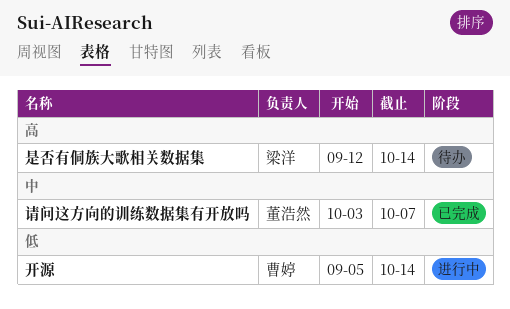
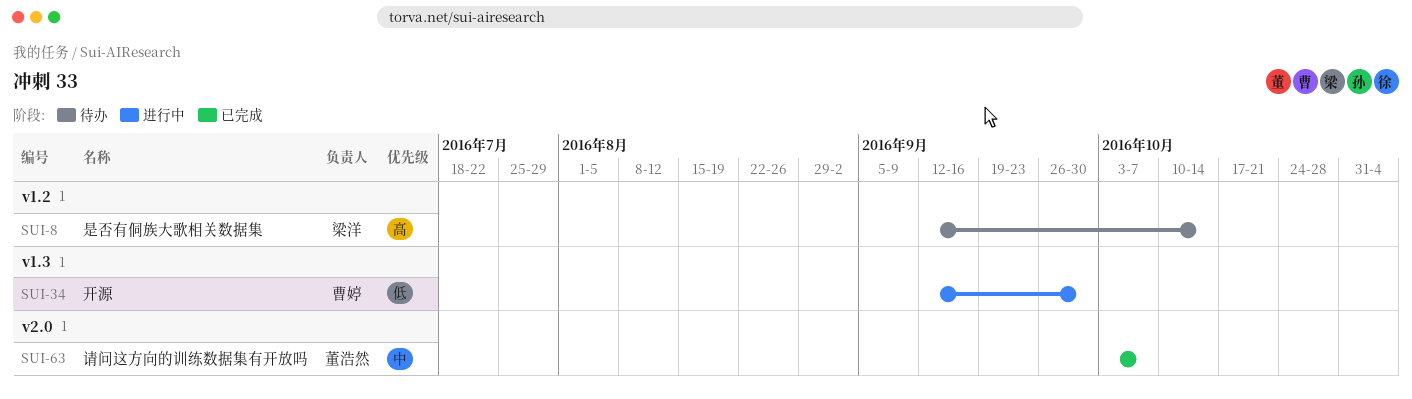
开源, start: Sep 5 -> Sep 12
开源, due: Oct 14 -> Sep 30

